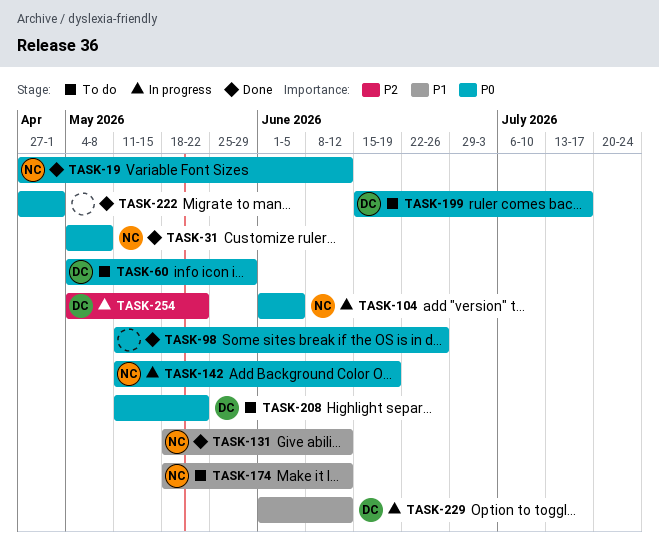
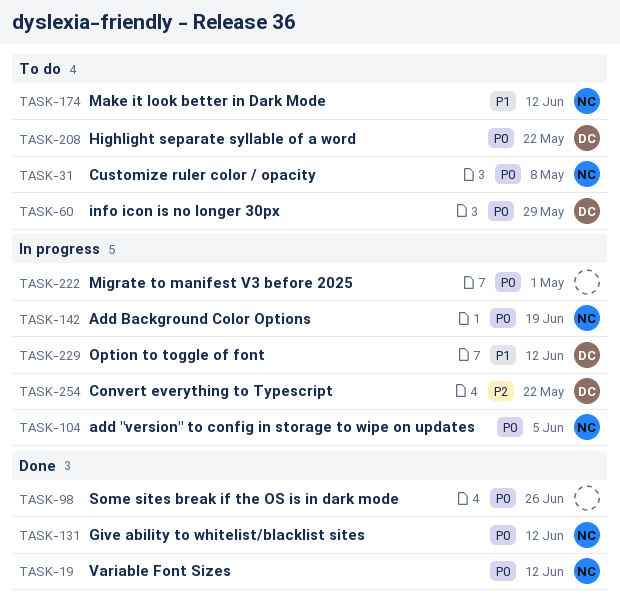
TASK-31, status: Done -> To do
TASK-131, priority: P1 -> P0
TASK-199: present -> none
TASK-222, status: Done -> In progress

